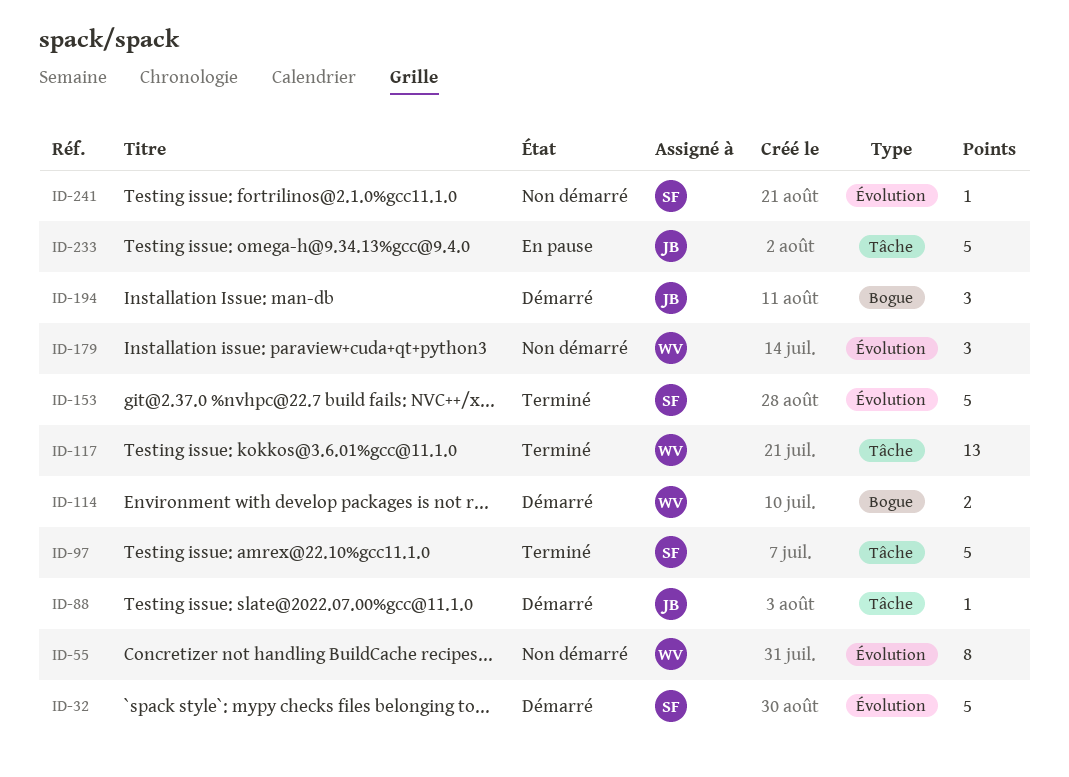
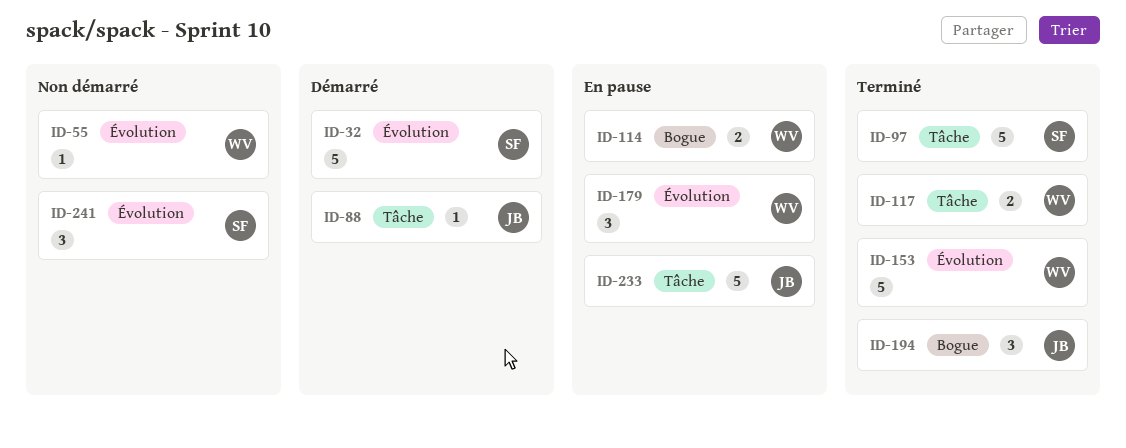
ID-55, estimate: 8 -> 1
ID-114, status: Démarré -> En pause
ID-117, estimate: 13 -> 2
ID-153, owner: SF -> WV
ID-179, status: Non démarré -> En pause
ID-194, status: Démarré -> Terminé
ID-241, estimate: 1 -> 3

